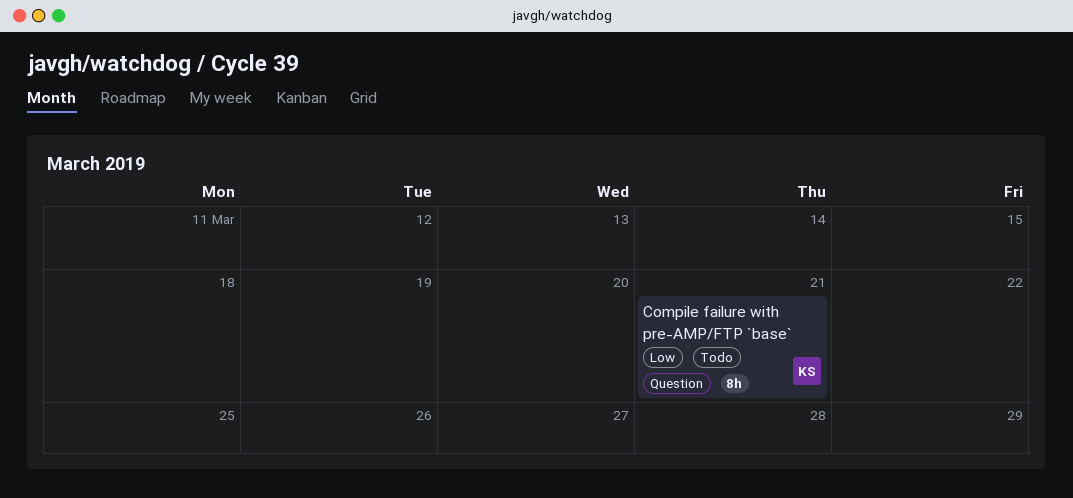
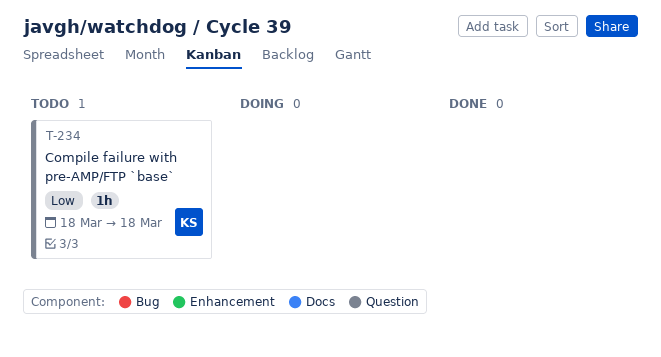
Compile failure with pre-AMP/FTP `base`, estimate: 8h -> 1h
Compile failure with pre-AMP/FTP `base`, due: Mar 21 -> Mar 18

